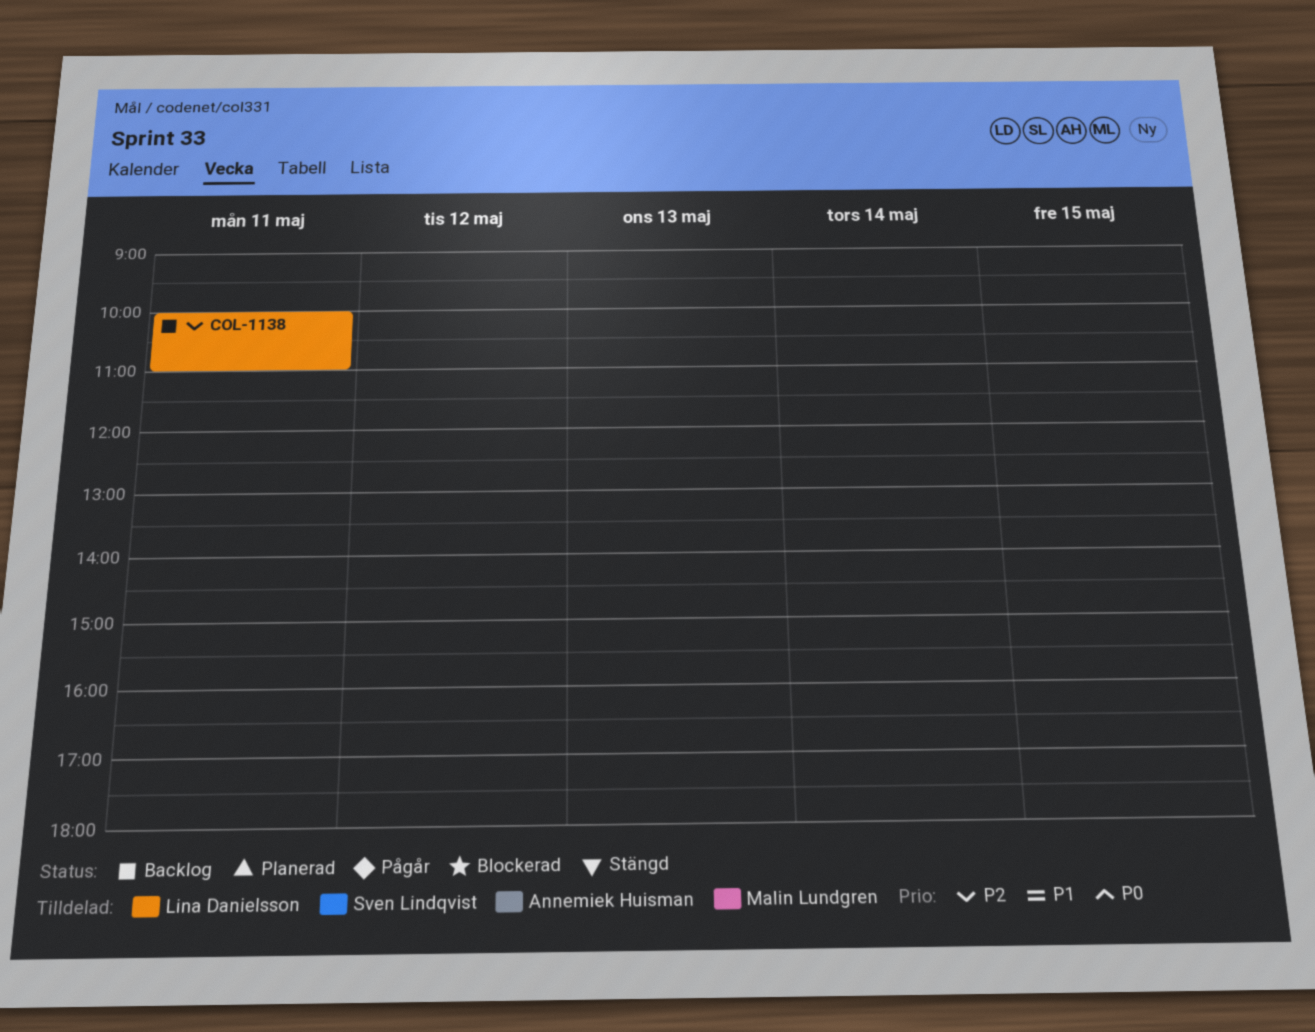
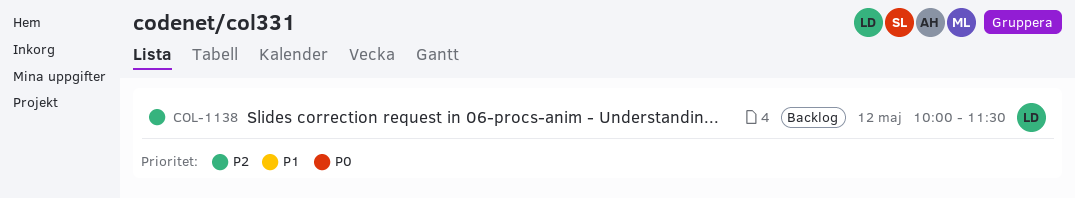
COL-1138, day: May 11 -> May 12
COL-1138, ends: 11:00 -> 11:30

